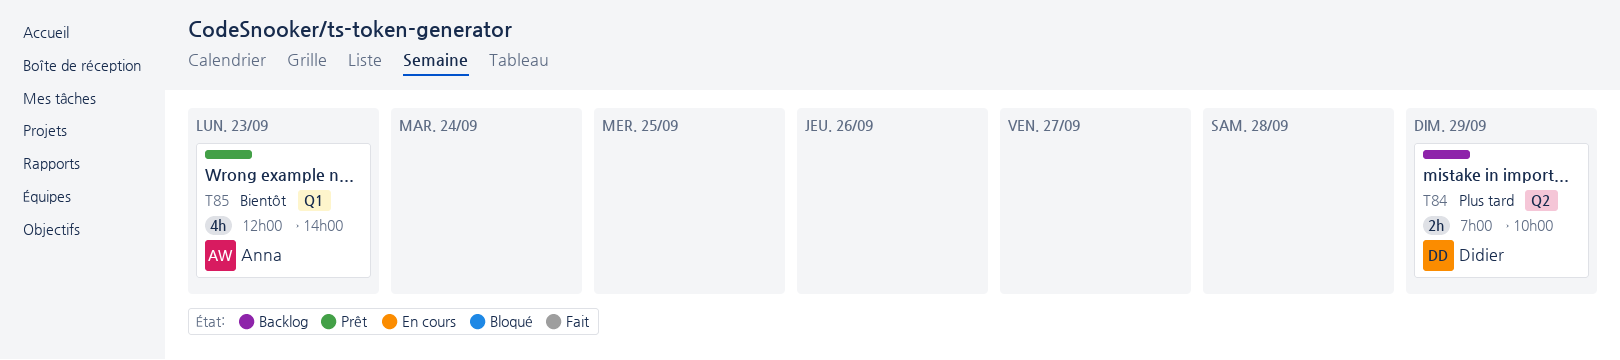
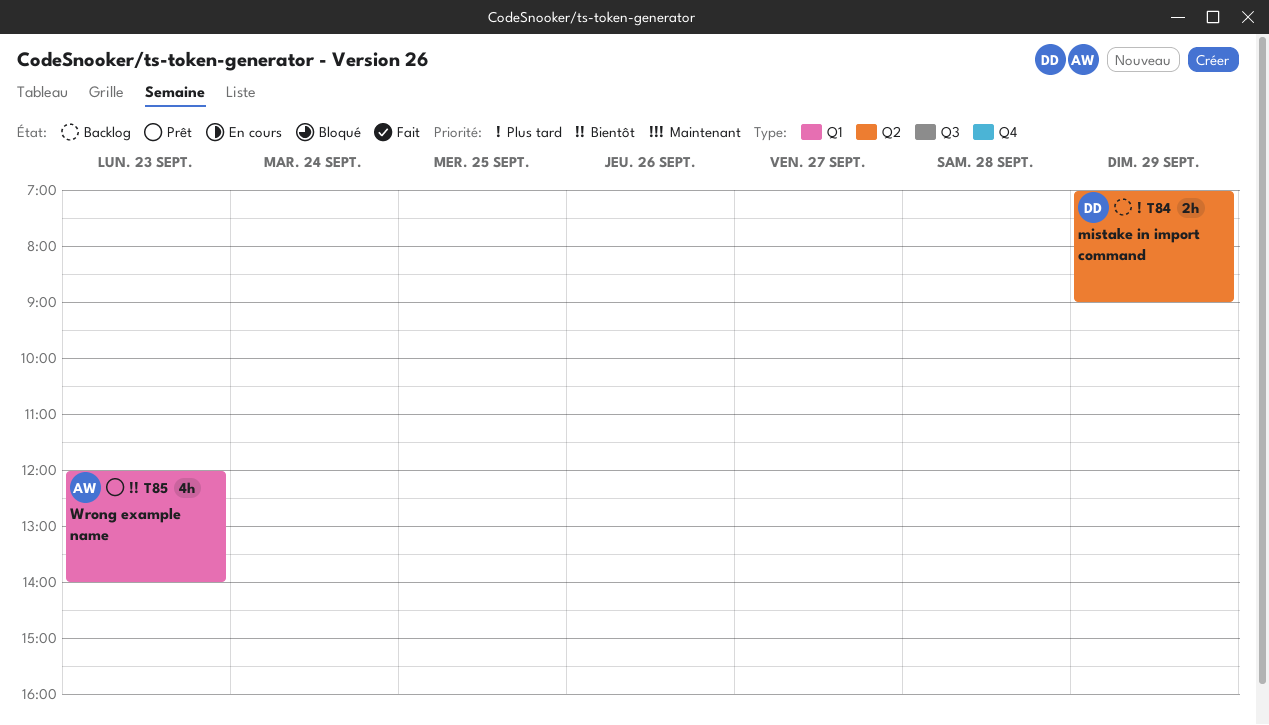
T84, ends: 10:00 -> 09:00

